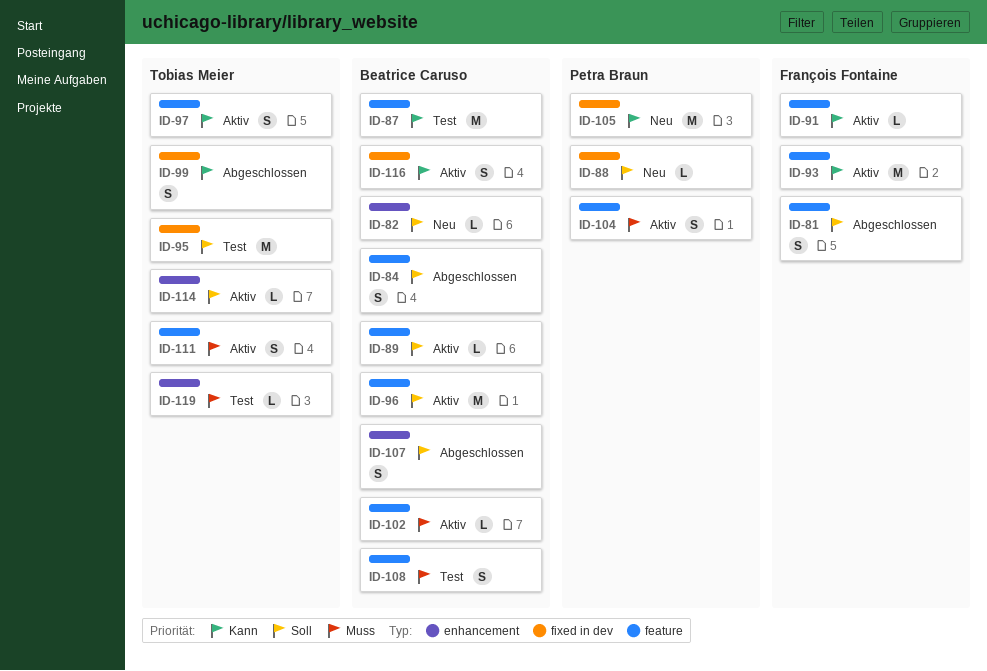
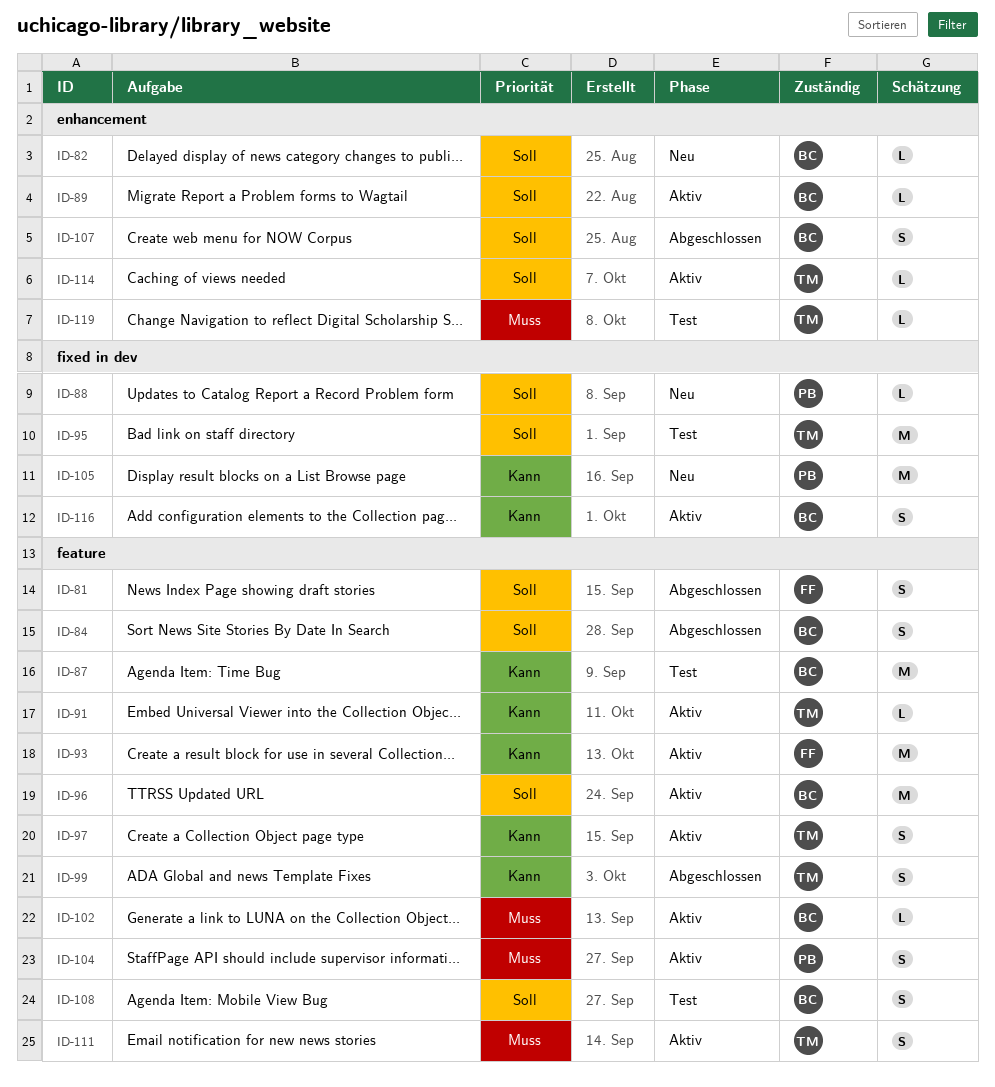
ID-89, label: feature -> enhancement
ID-91, owner: François Fontaine -> Tobias Meier
ID-99, label: fixed in dev -> feature
ID-108, priority: Muss -> Soll

